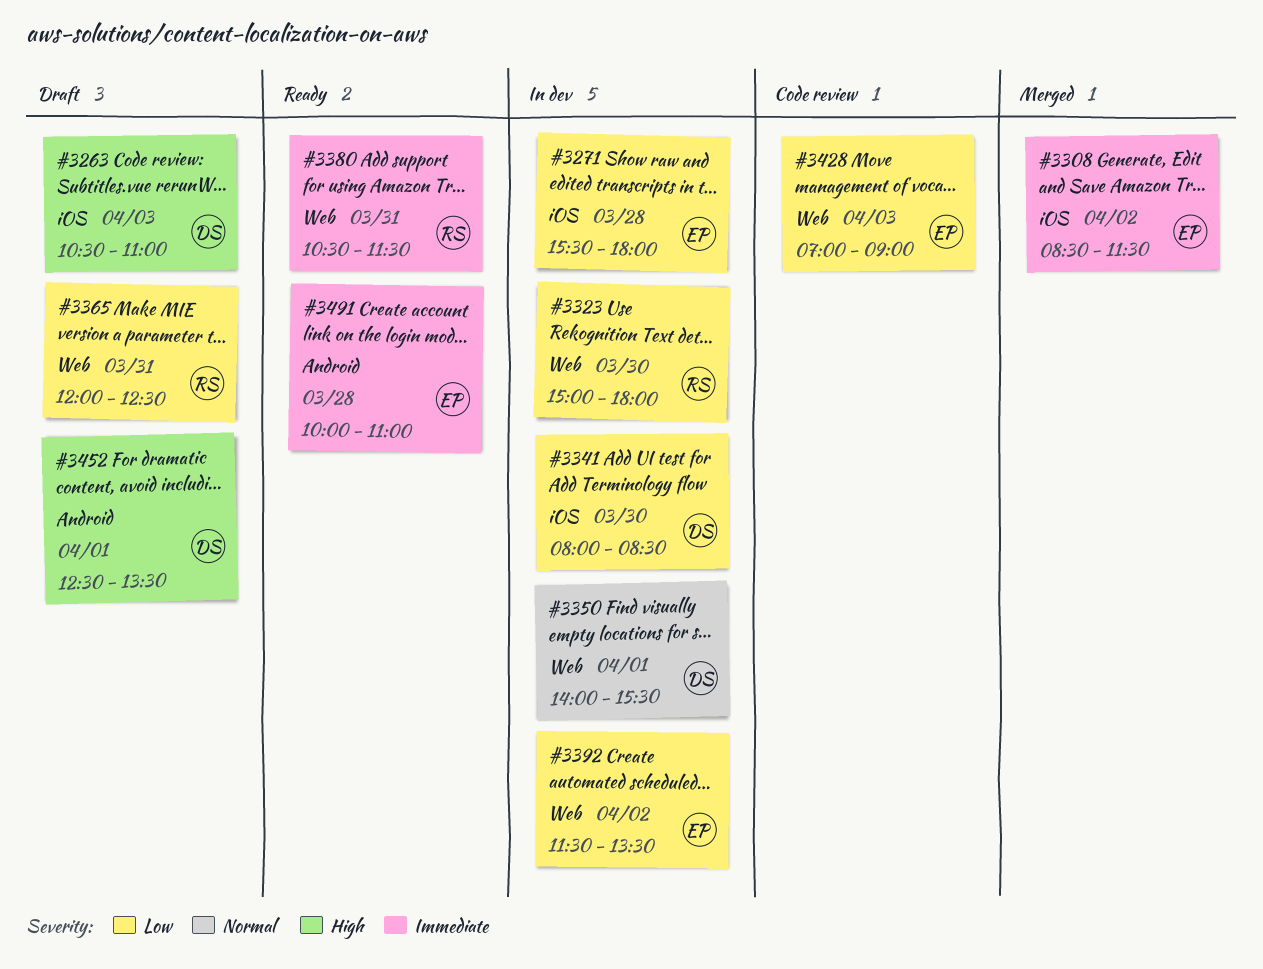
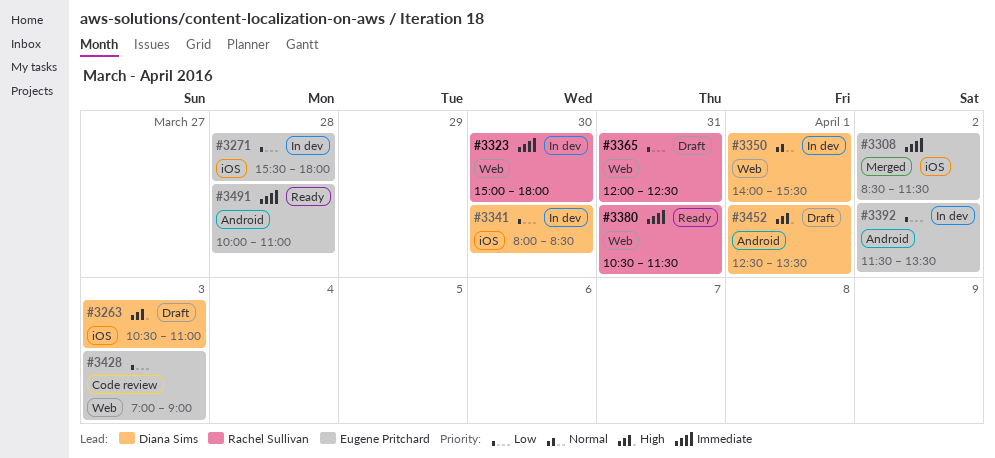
#3323, priority: Low -> Immediate
#3392, label: Web -> Android

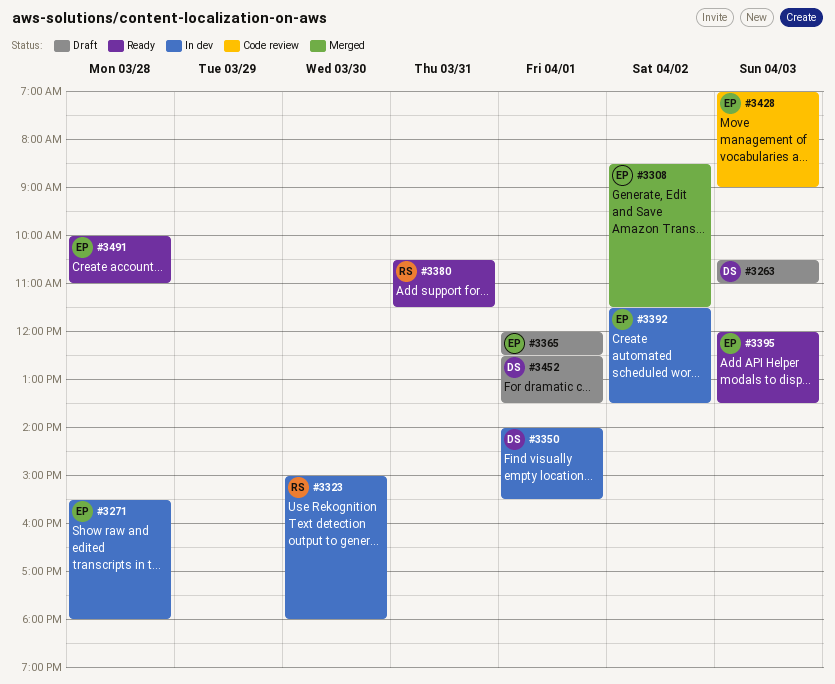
#3341: present -> none
#3365, owner: Rachel Sullivan -> Eugene Pritchard
#3365, day: Mar 31 -> Apr 1
#3395: none -> present

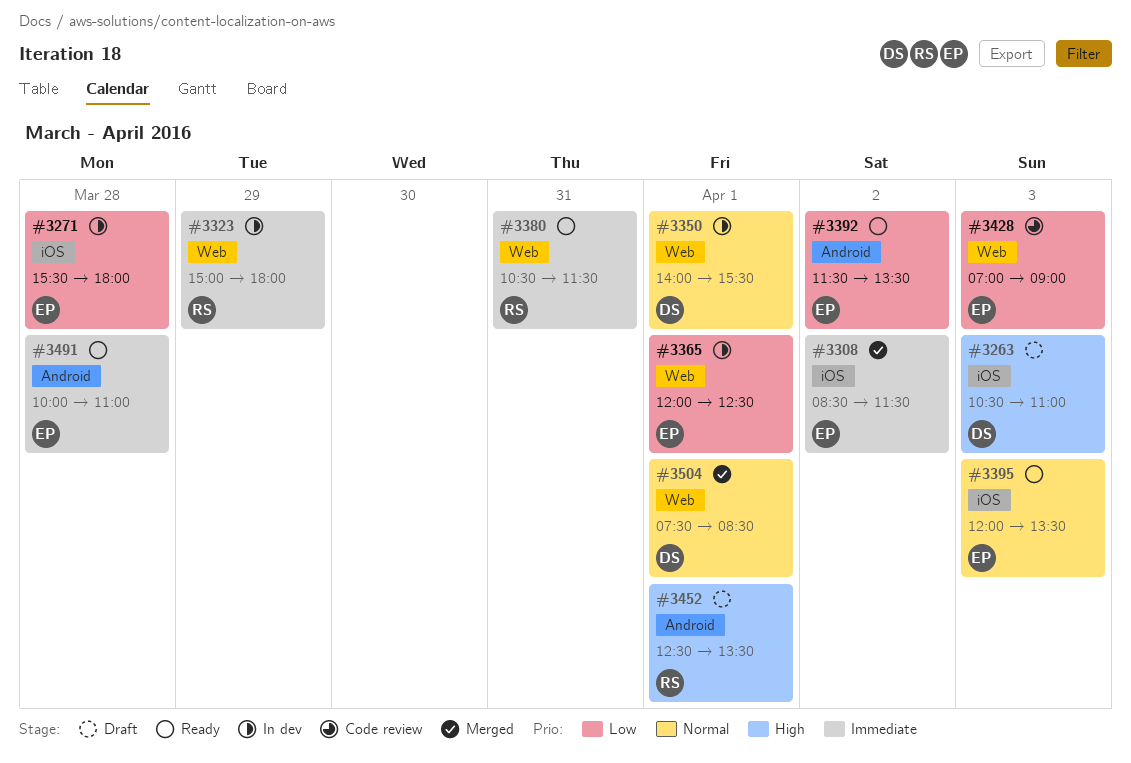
#3323, day: Mar 30 -> Mar 29
#3365, status: Draft -> In dev
#3392, status: In dev -> Ready
#3452, owner: DS -> RS
#3504: none -> present

